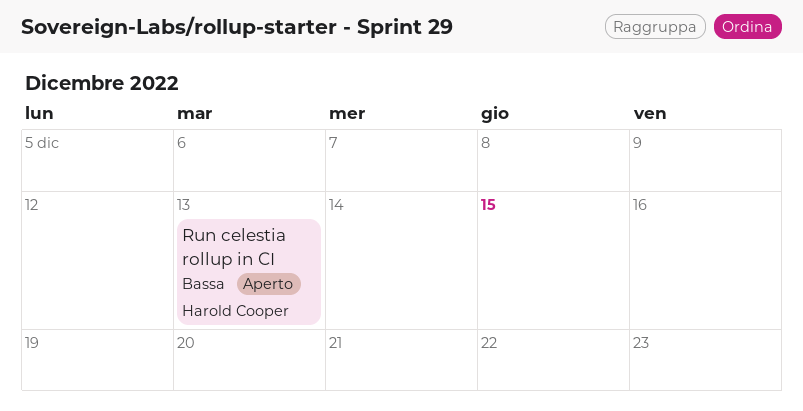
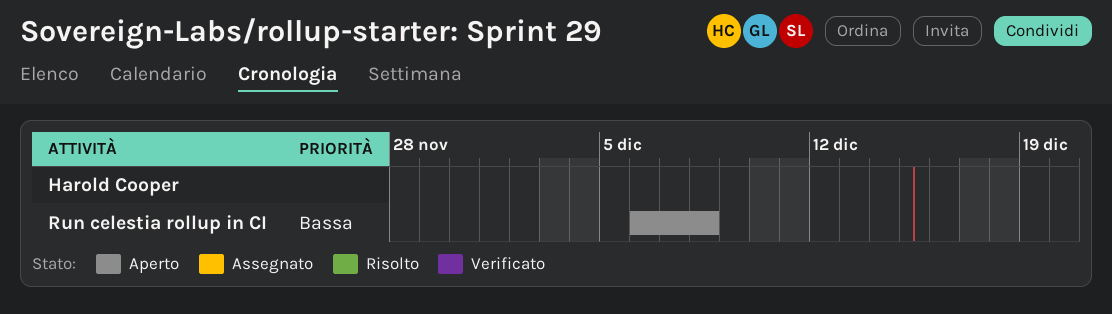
Run celestia rollup in CI, due: Dec 13 -> Dec 8

